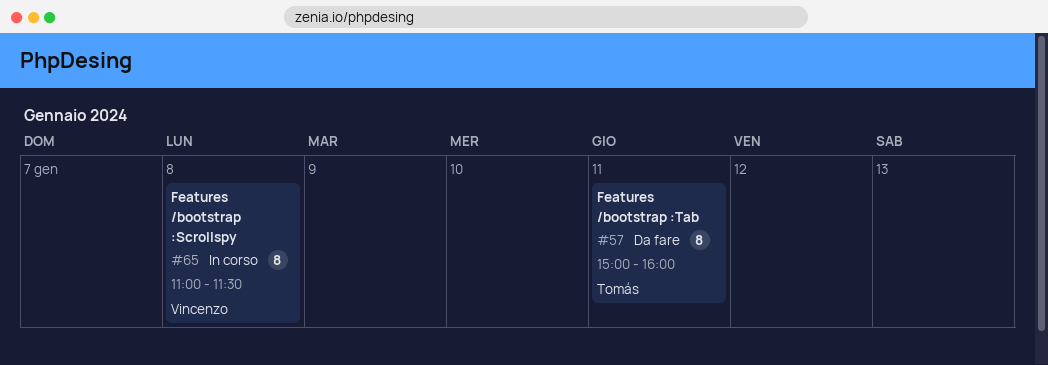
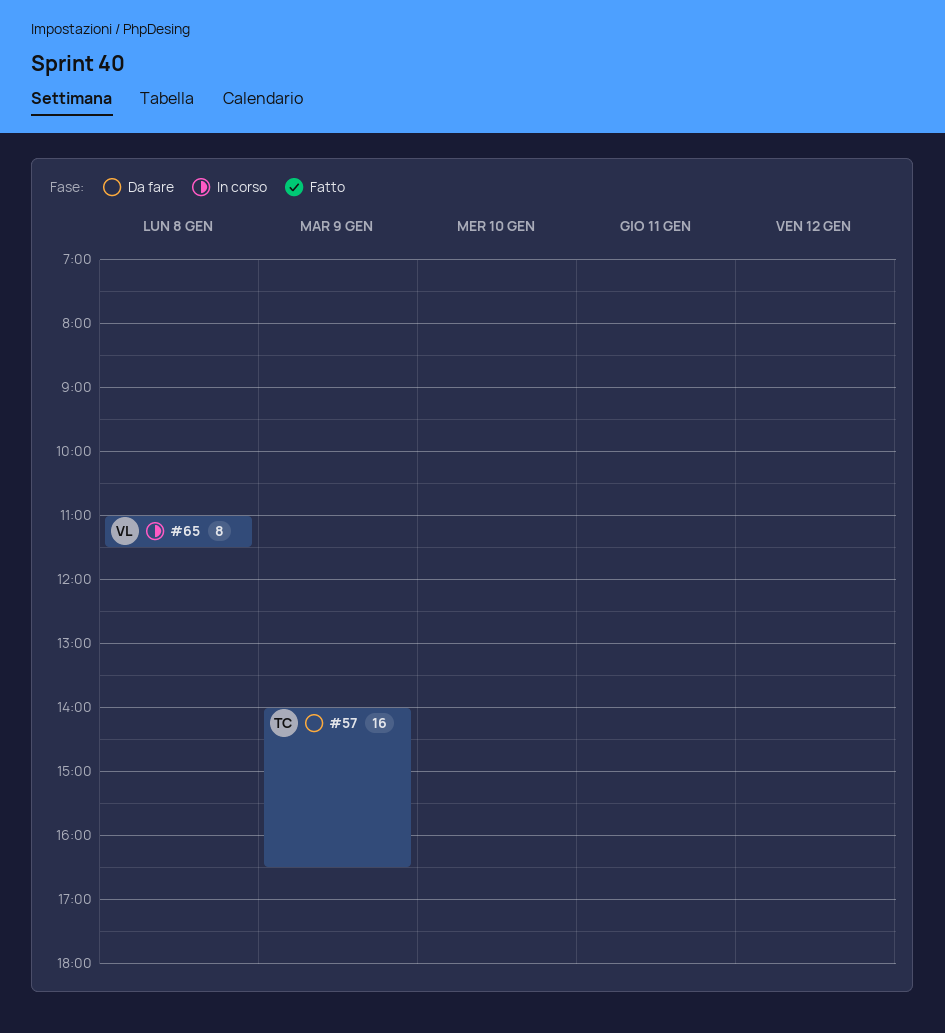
#57, estimate: 8 -> 16
#57, day: Jan 11 -> Jan 9
#57, begins: 15:00 -> 14:00
#57, ends: 16:00 -> 16:30

